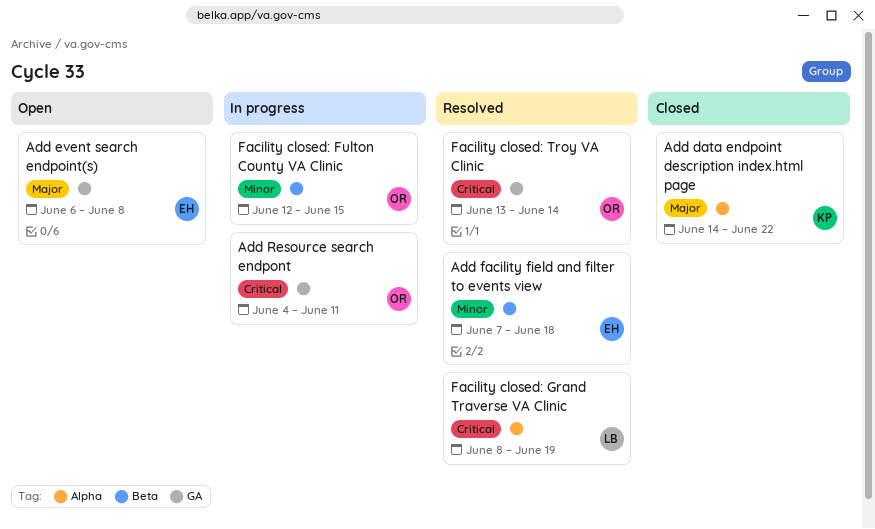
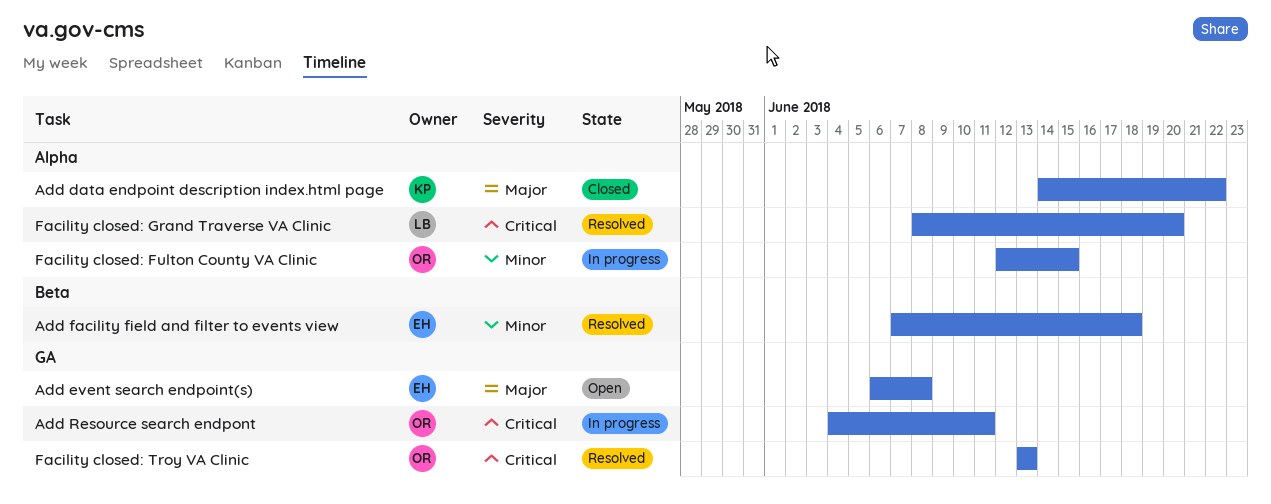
Facility closed: Fulton County VA Clinic, label: Beta -> Alpha
Facility closed: Grand Traverse VA Clinic, due: Jun 19 -> Jun 20
Facility closed: Troy VA Clinic, due: Jun 14 -> Jun 13

